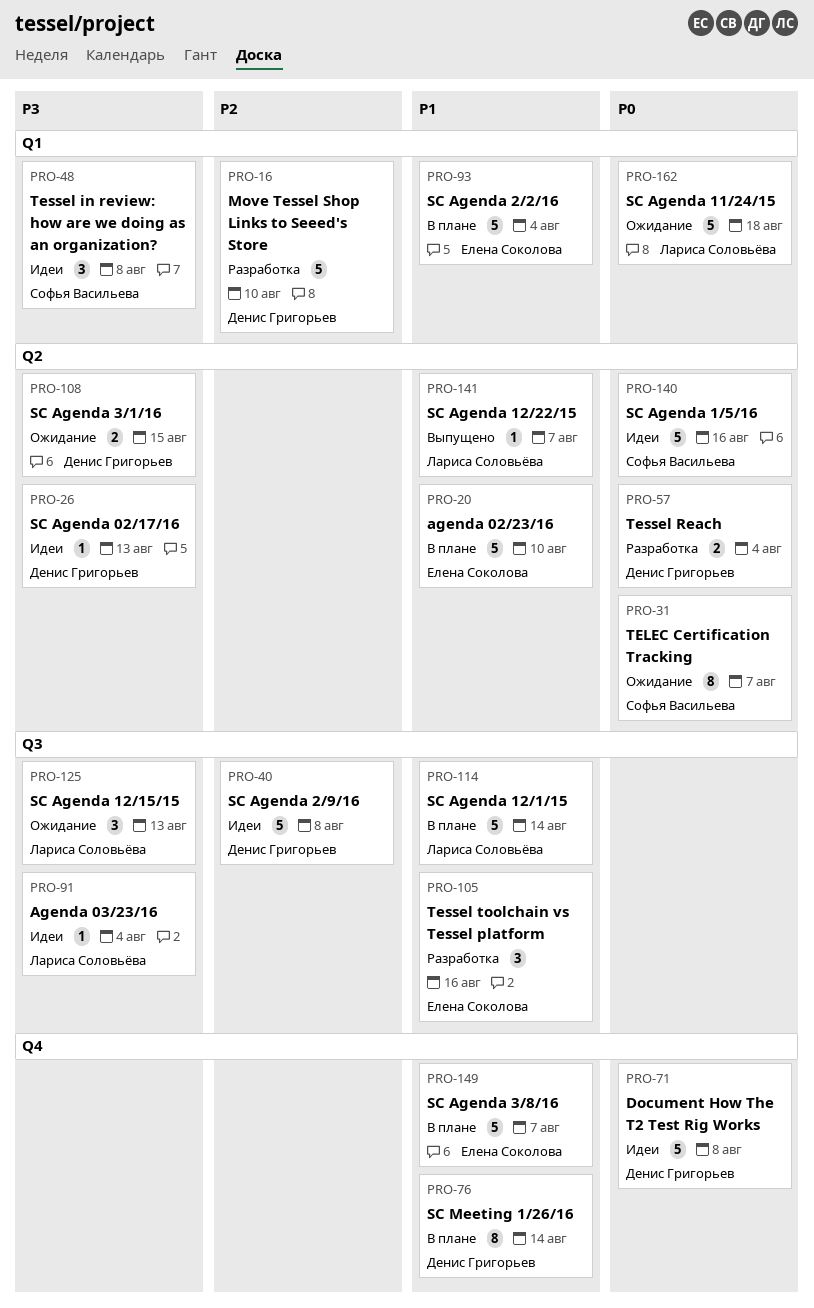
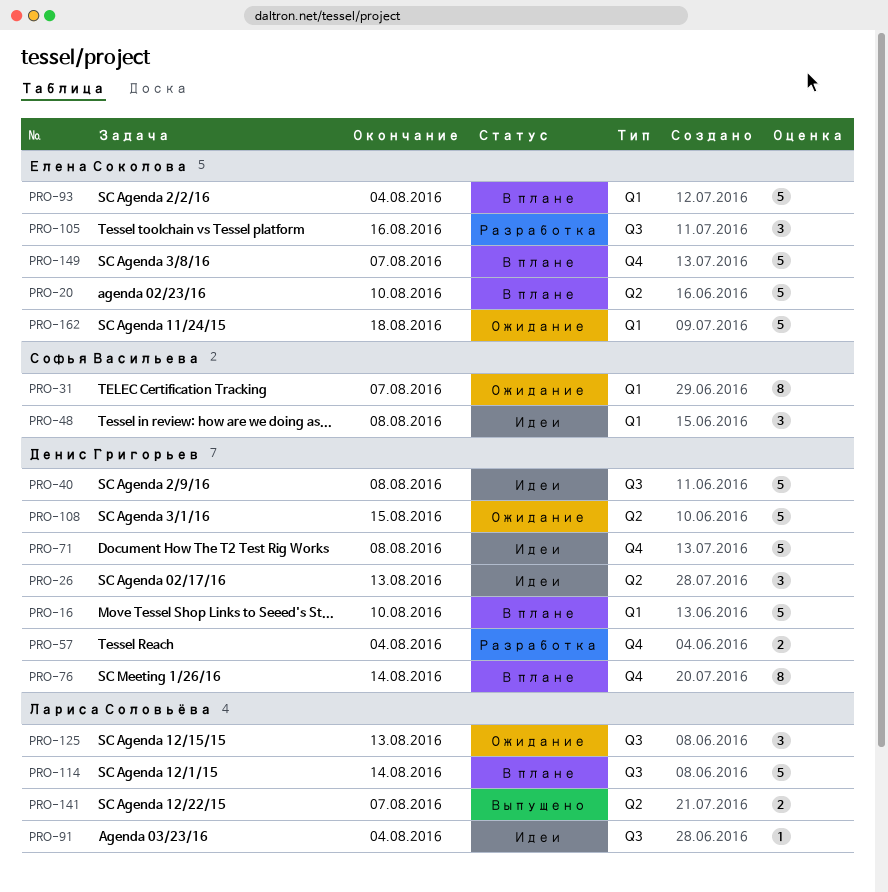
PRO-16, status: Разработка -> В плане
PRO-26, estimate: 1 -> 3
PRO-31, label: Q2 -> Q1
PRO-57, label: Q2 -> Q4
PRO-108, estimate: 2 -> 5
PRO-140: present -> none
PRO-141, estimate: 1 -> 2
PRO-162, owner: Лариса Соловьёва -> Елена Соколова

